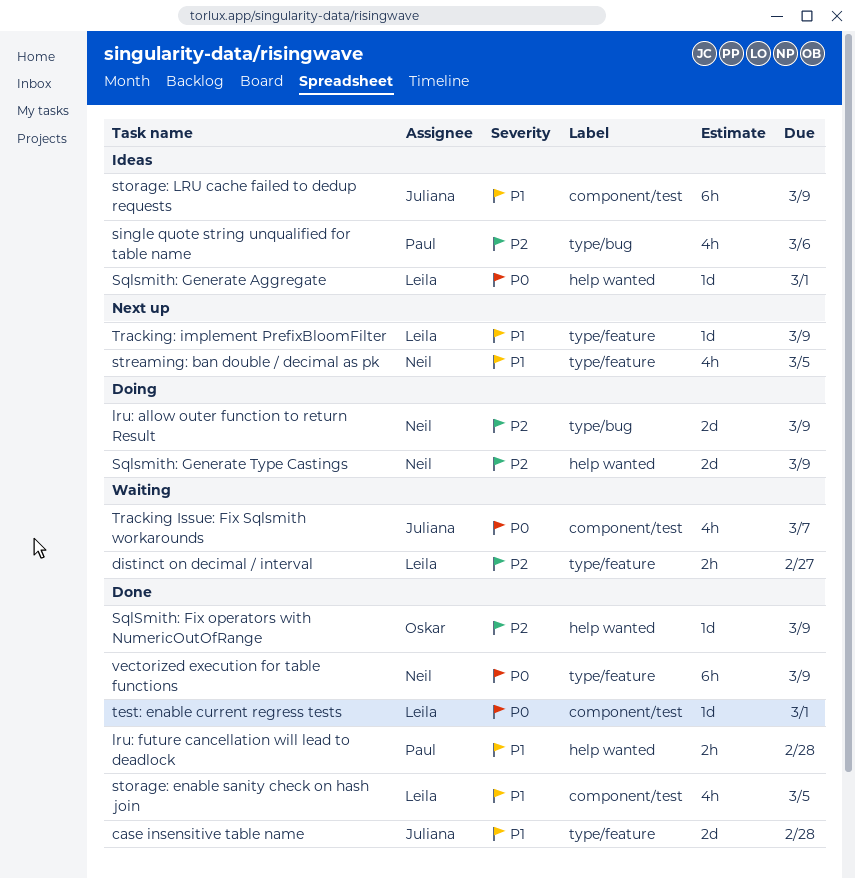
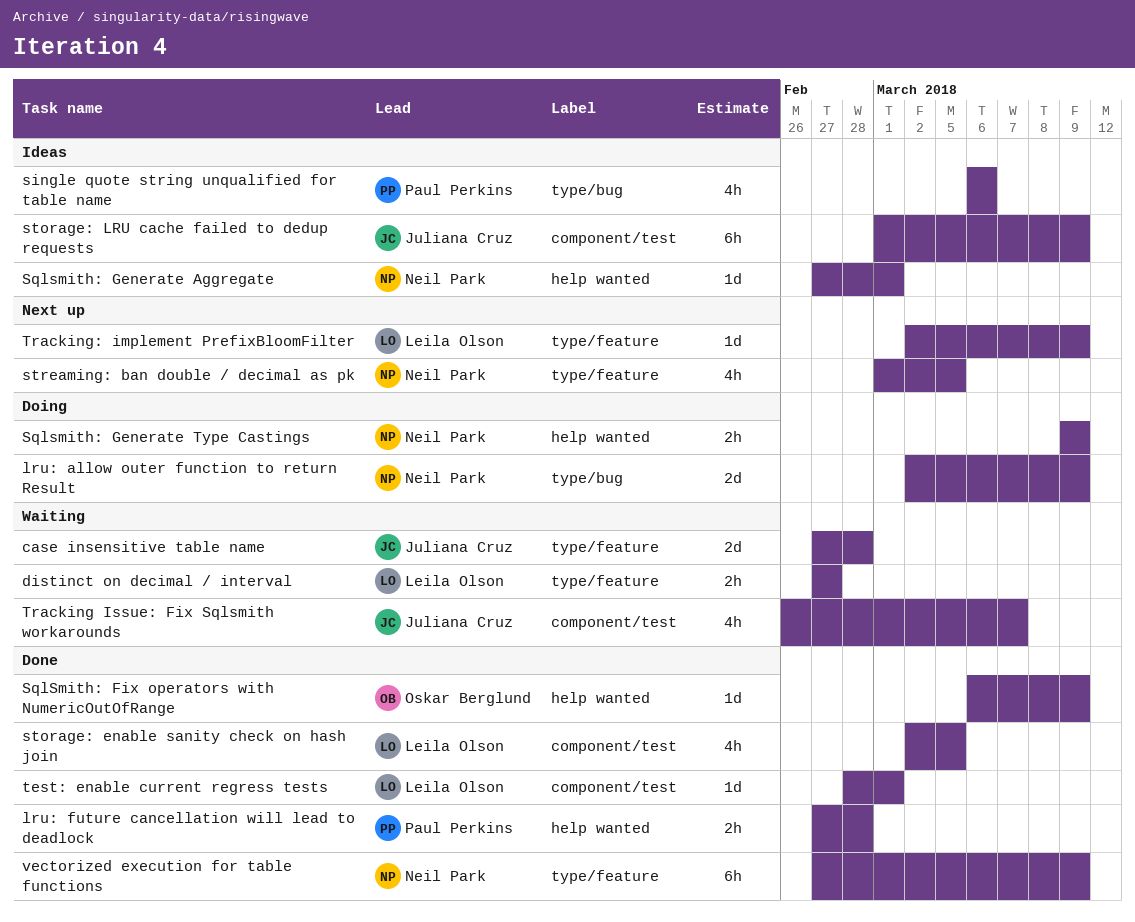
case insensitive table name, status: Done -> Waiting
Sqlsmith: Generate Aggregate, owner: Leila Olson -> Neil Park
Sqlsmith: Generate Type Castings, estimate: 2d -> 2h

